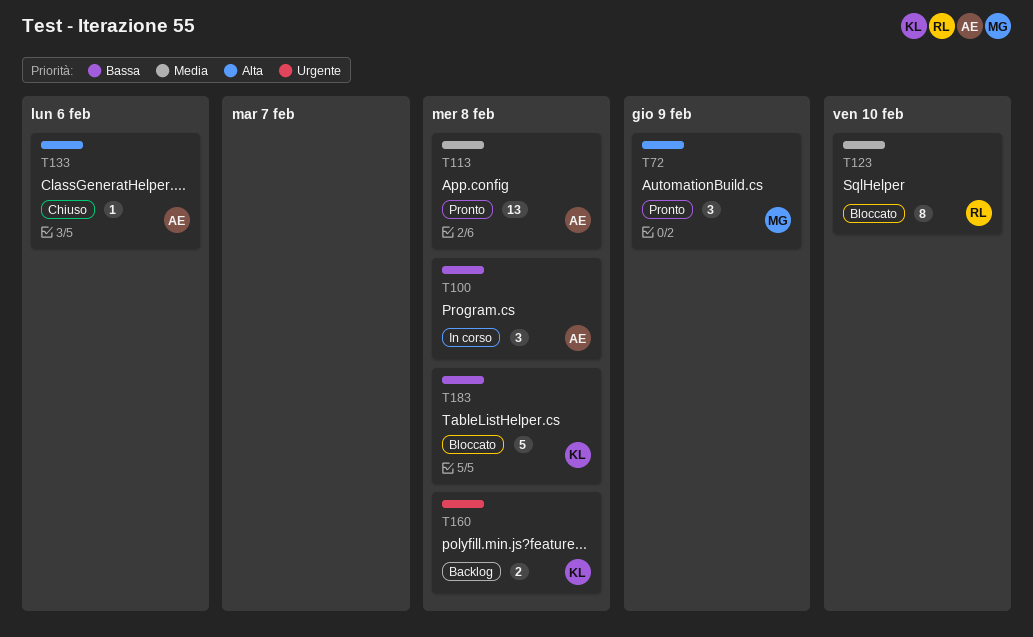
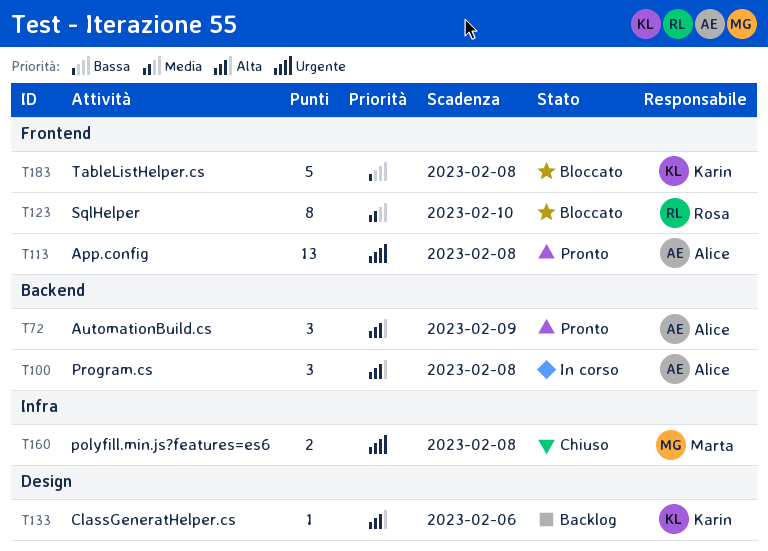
T72, owner: Marta -> Alice
T100, priority: Bassa -> Alta
T113, priority: Media -> Urgente
T133, status: Chiuso -> Backlog
T133, owner: Alice -> Karin
T160, status: Backlog -> Chiuso
T160, owner: Karin -> Marta

